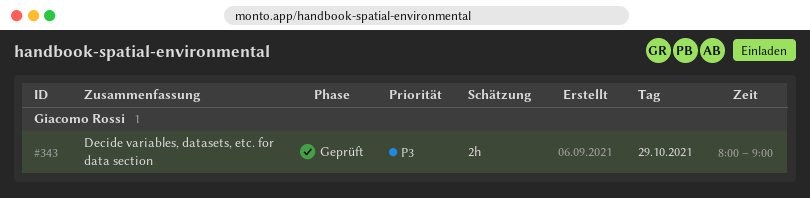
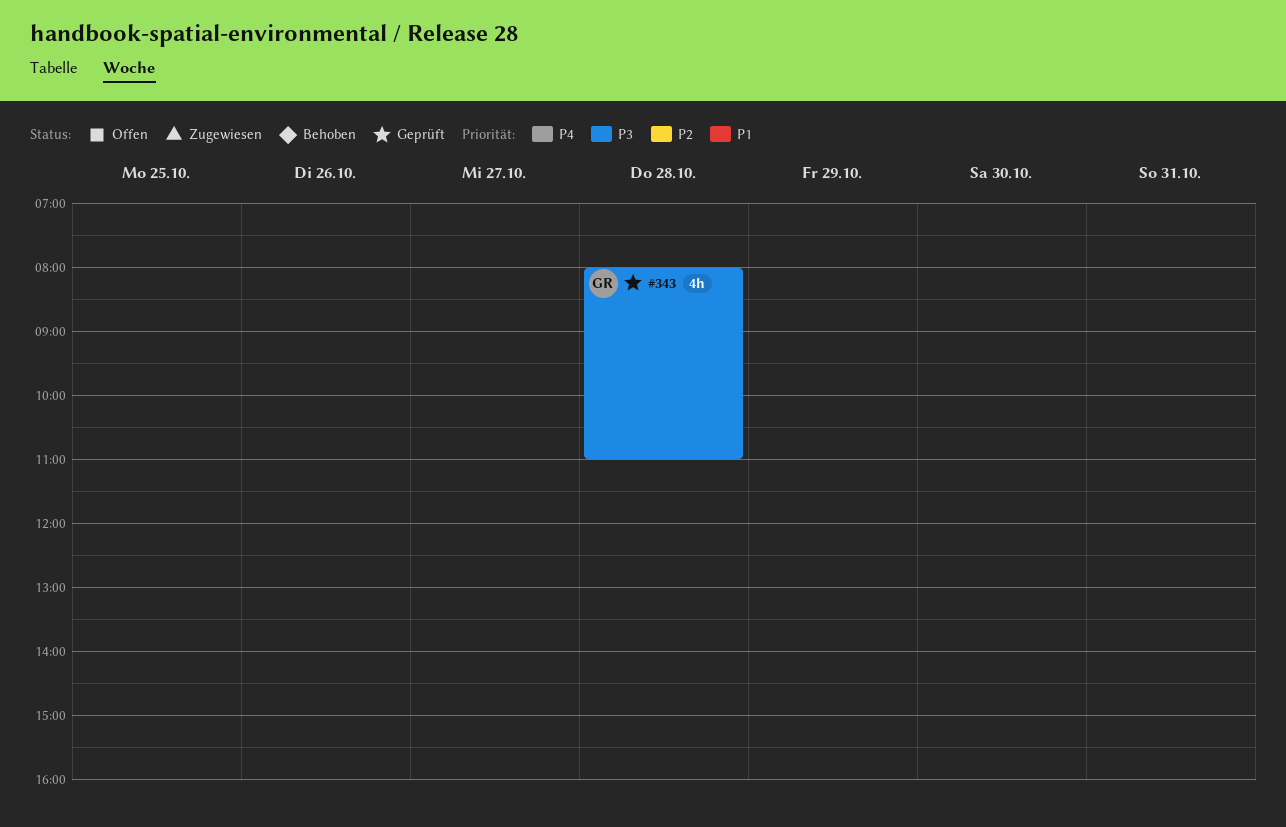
#343, estimate: 2h -> 4h
#343, day: Oct 29 -> Oct 28
#343, ends: 09:00 -> 11:00

